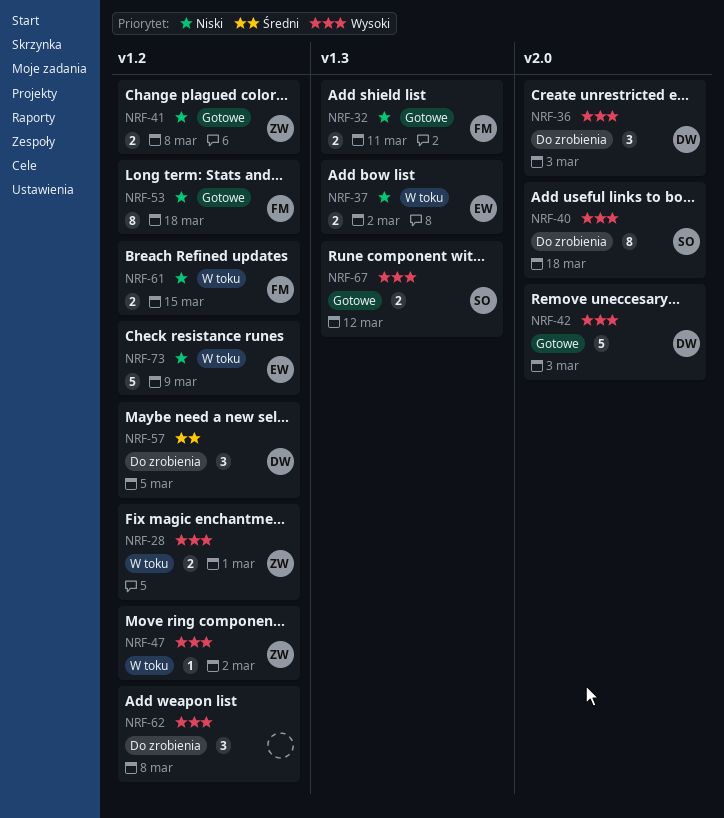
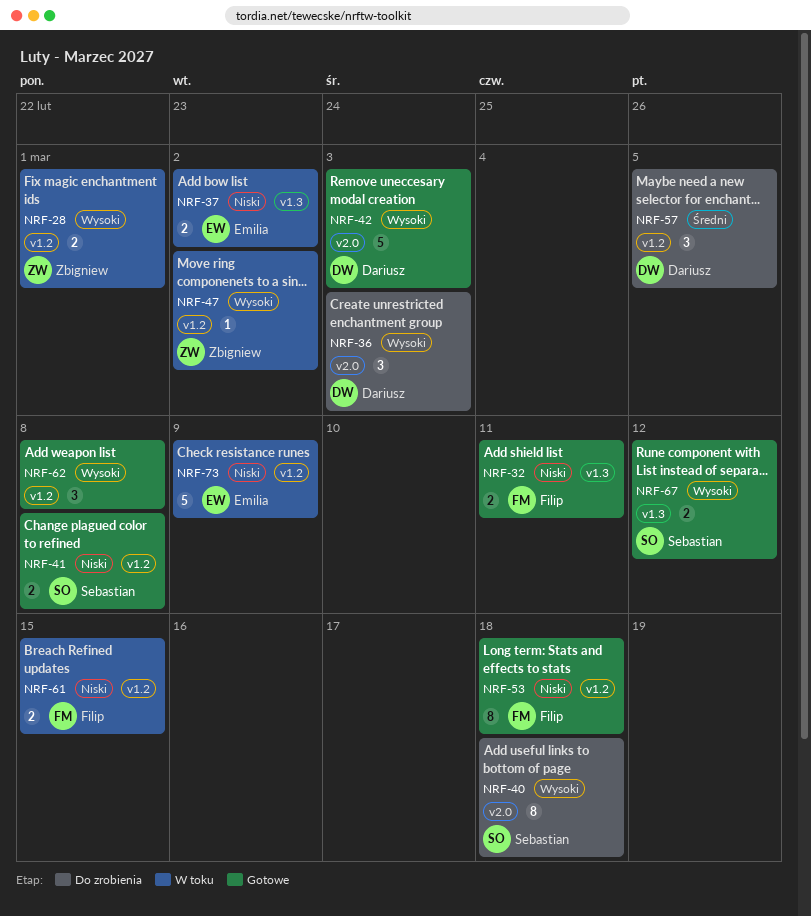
NRF-41, owner: Zbigniew -> Sebastian
NRF-62, status: Do zrobienia -> Gotowe

